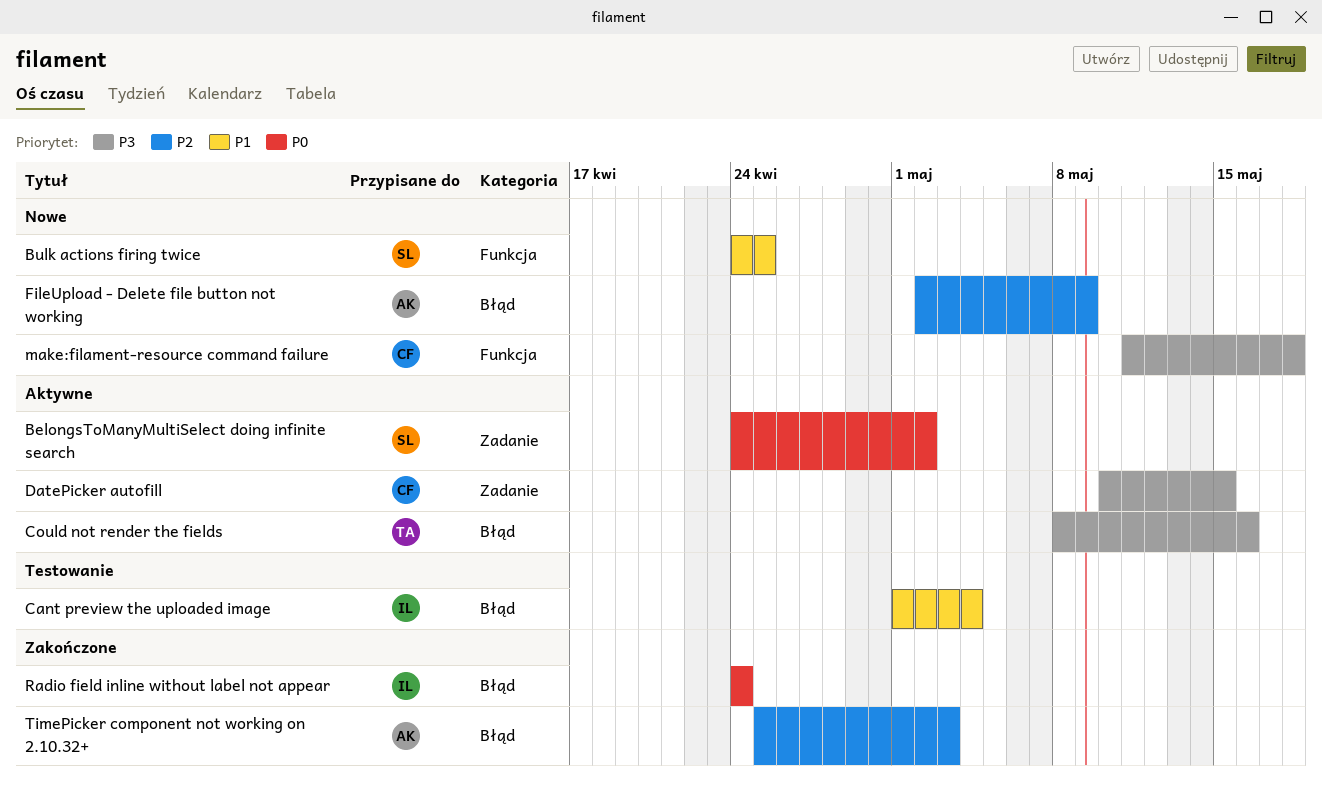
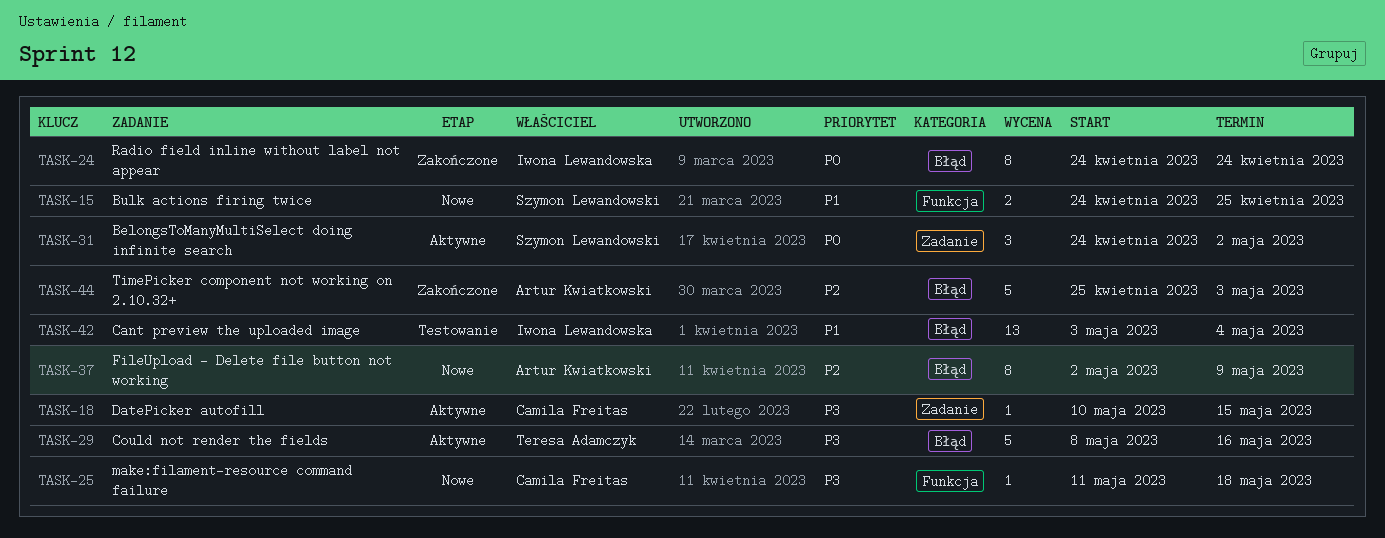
Cant preview the uploaded image, start: May 1 -> May 3

